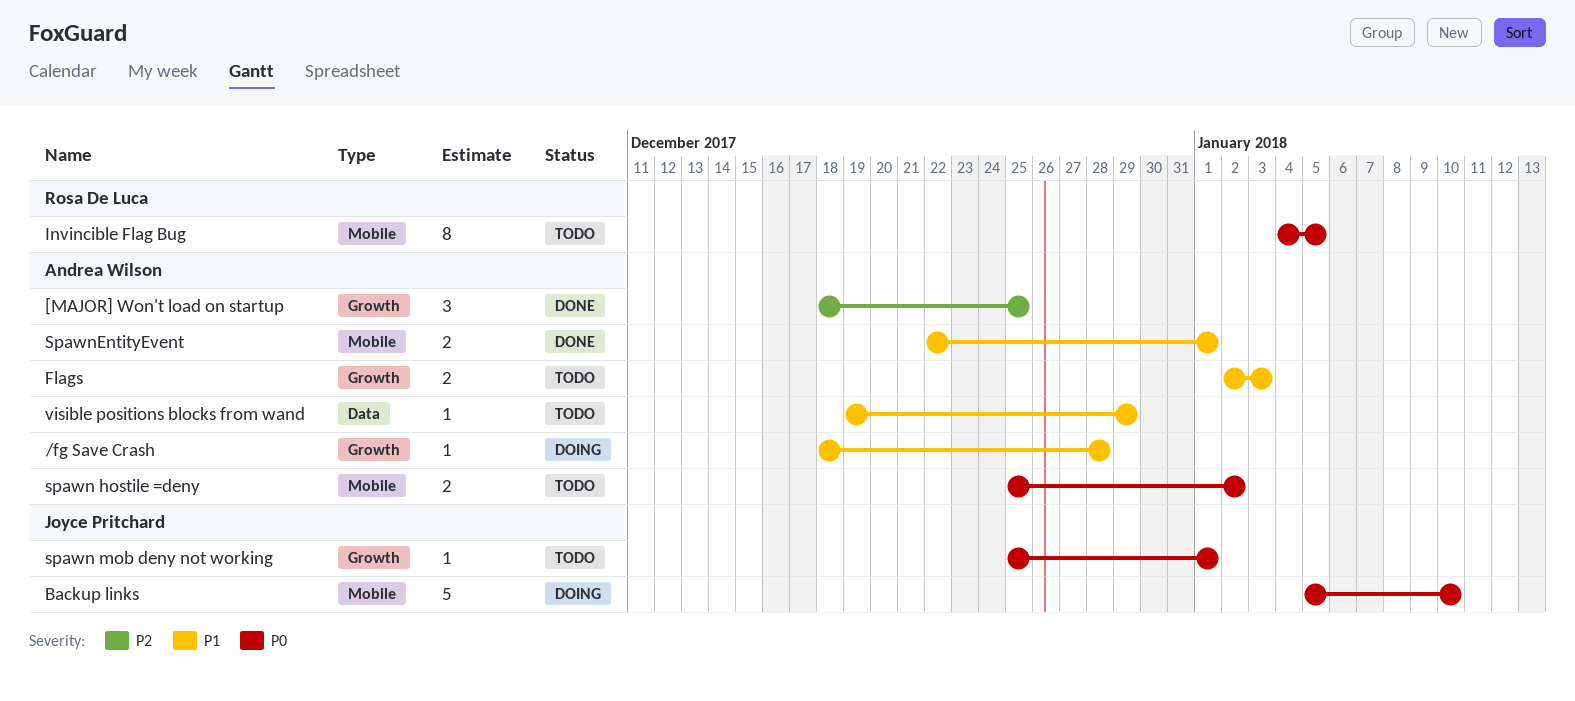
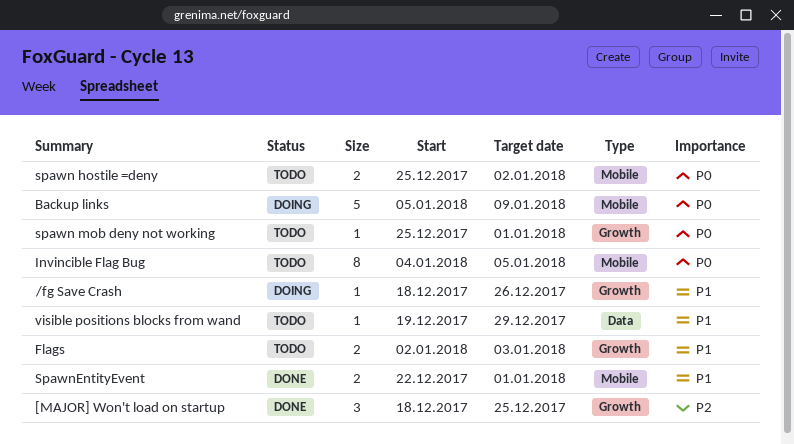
/fg Save Crash, due: Dec 28 -> Dec 26
Backup links, due: Jan 10 -> Jan 9

